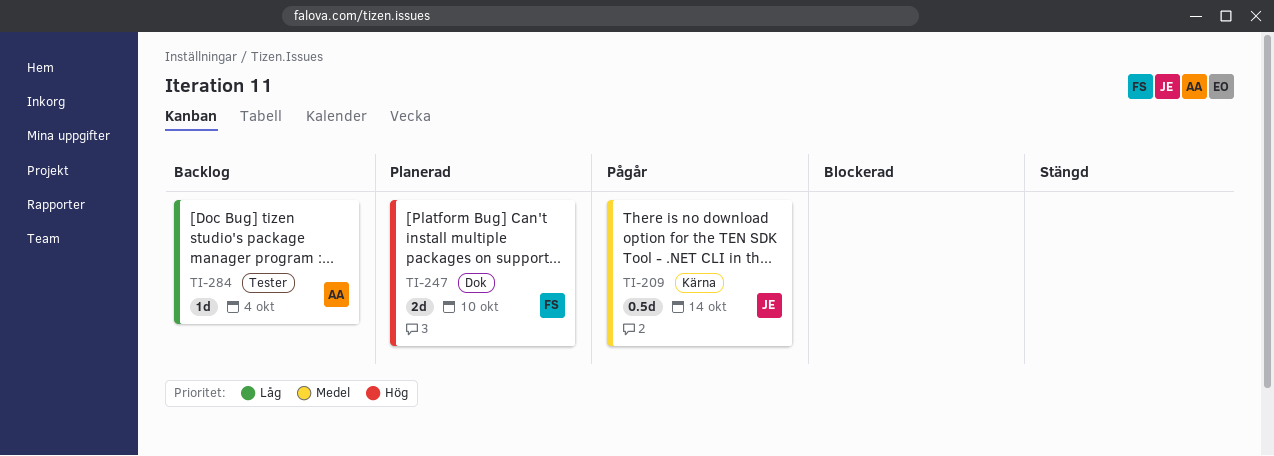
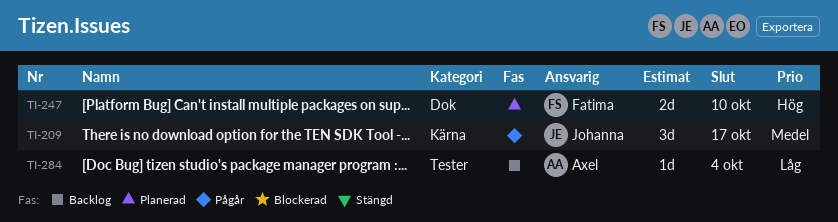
TI-209, estimate: 0.5d -> 3d
TI-209, due: Oct 14 -> Oct 17

